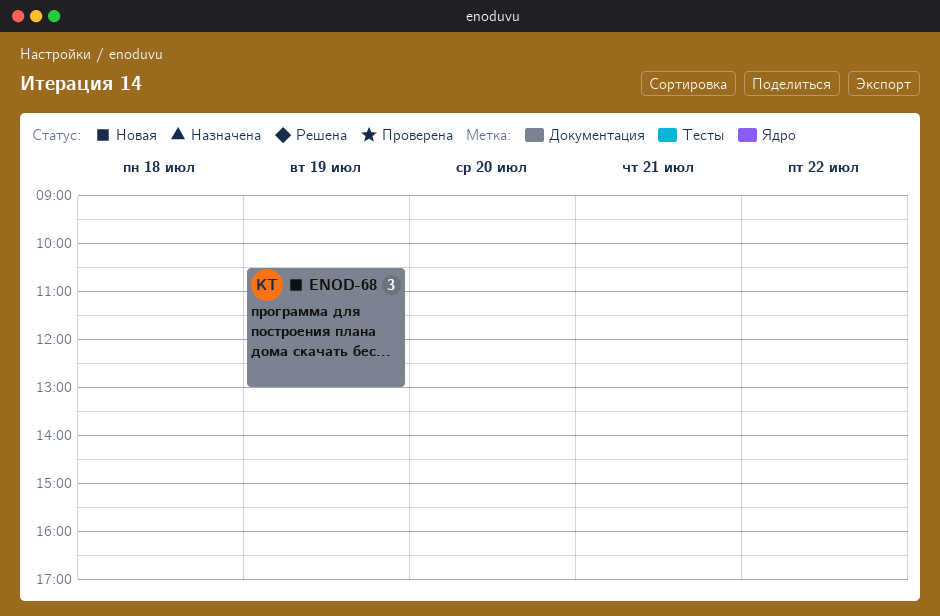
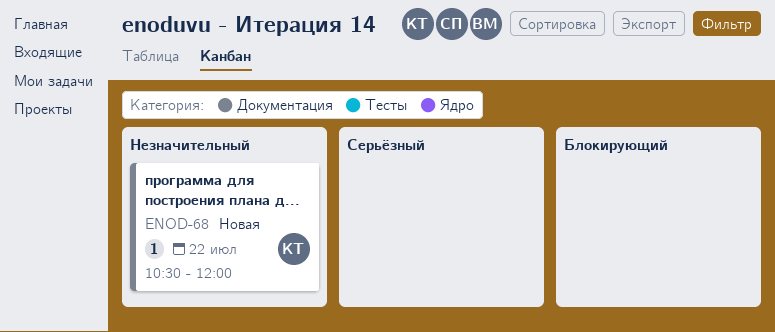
ENOD-68, estimate: 3 -> 1
ENOD-68, day: Jul 19 -> Jul 22
ENOD-68, ends: 13:00 -> 12:00

